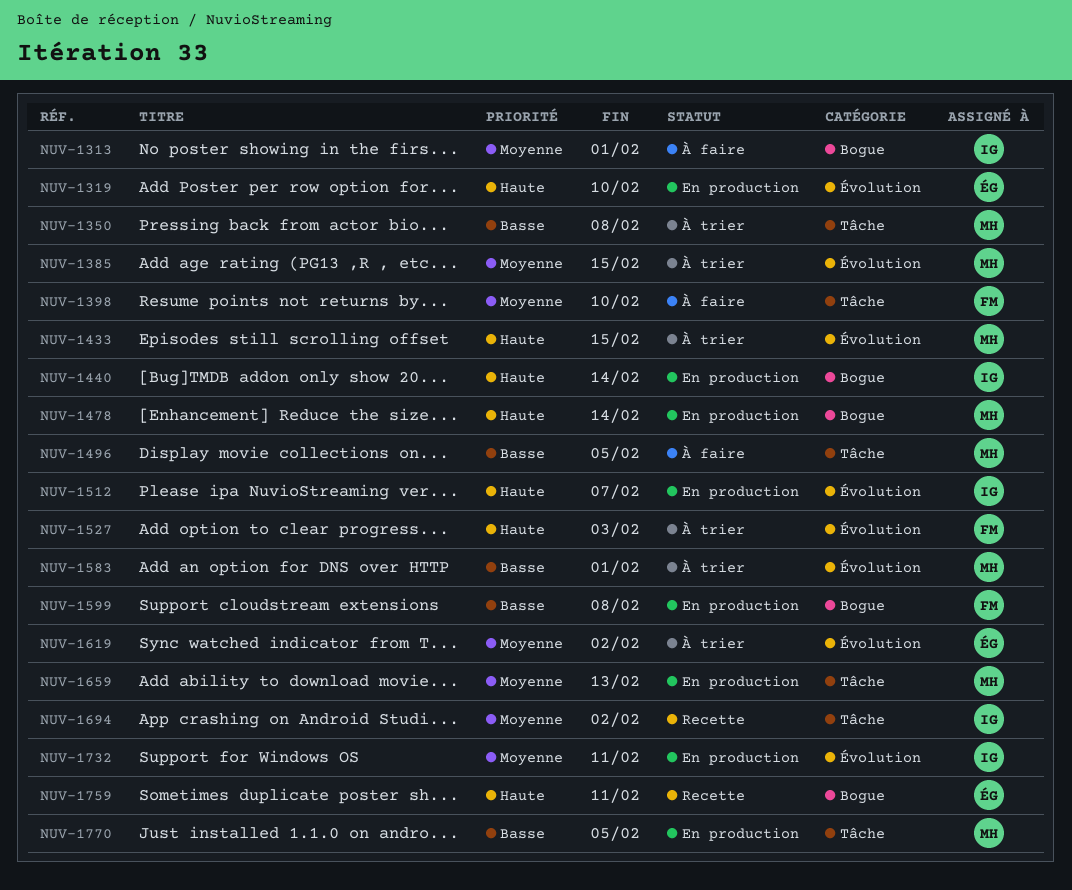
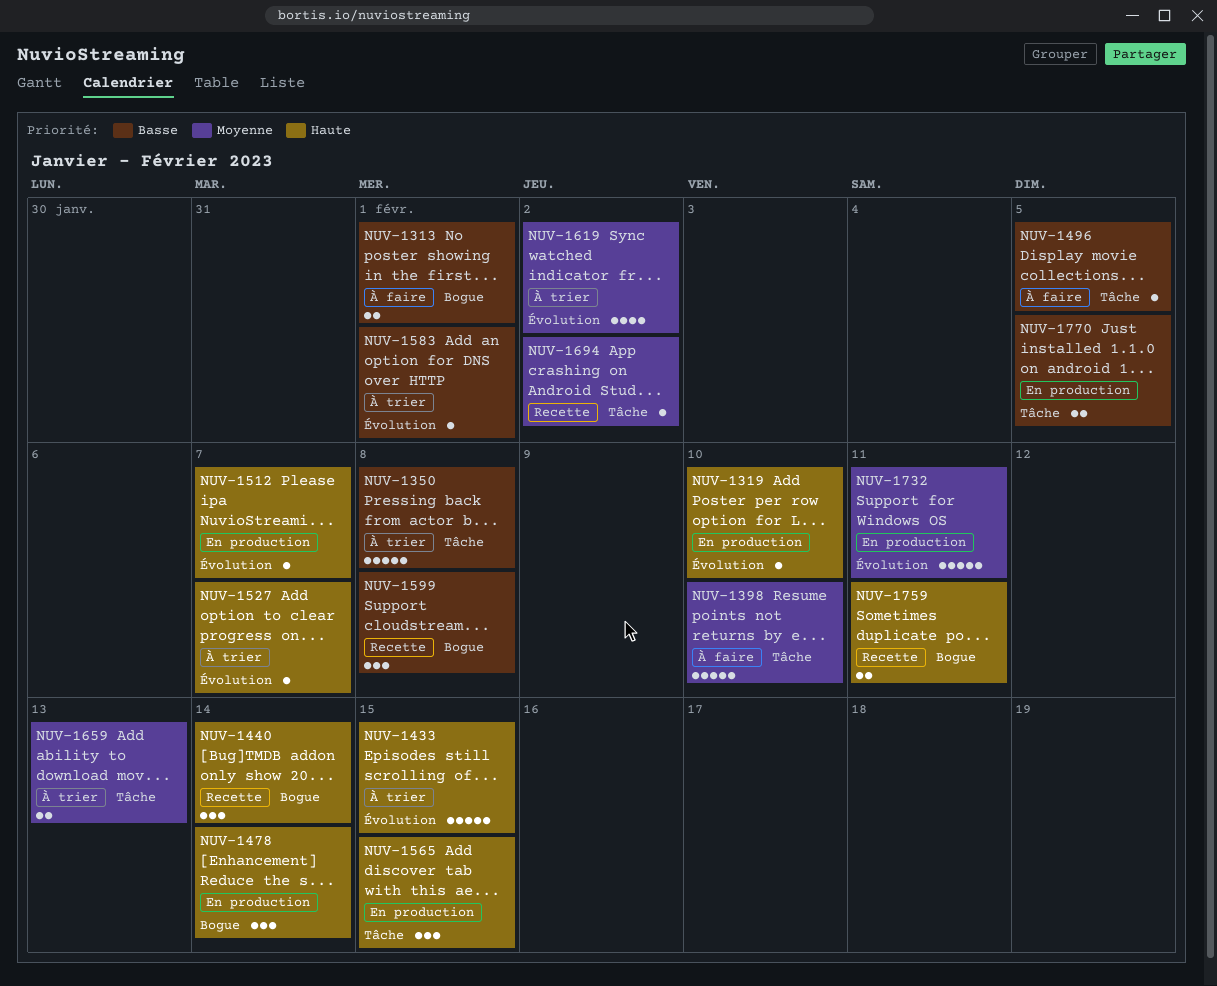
NUV-1313, priority: Moyenne -> Basse
NUV-1385: present -> none
NUV-1440, status: En production -> Recette
NUV-1527, due: Feb 3 -> Feb 7
NUV-1565: none -> present
NUV-1599, status: En production -> Recette
NUV-1659, status: En production -> À trier

